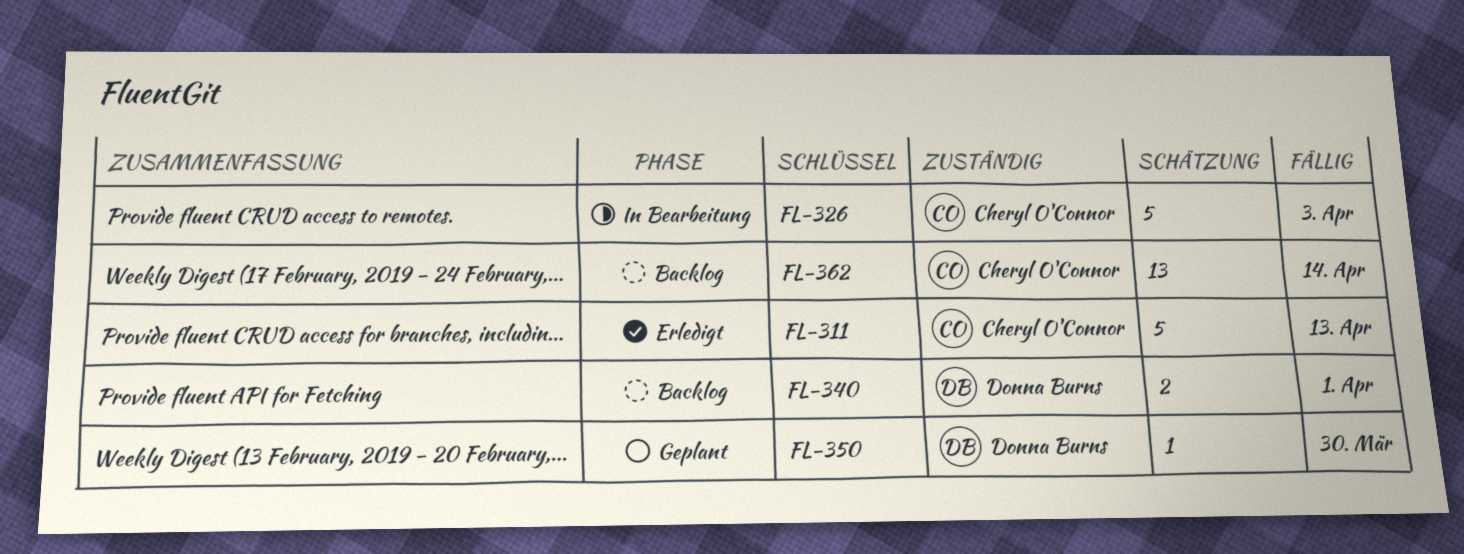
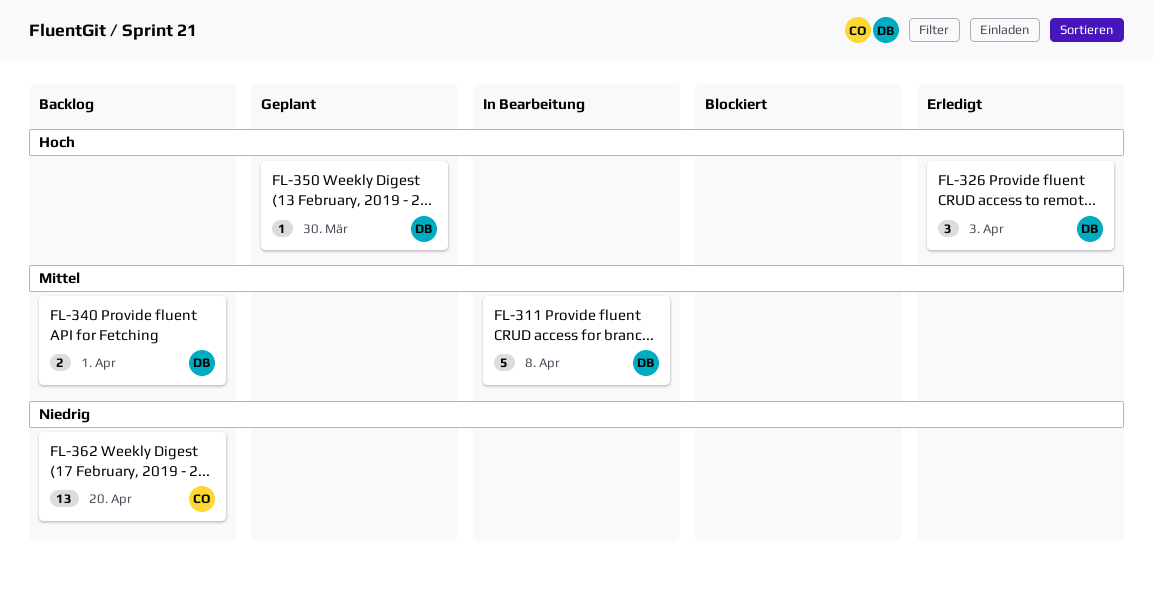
FL-311, status: Erledigt -> In Bearbeitung
FL-311, owner: Cheryl O'Connor -> Donna Burns
FL-311, due: Apr 13 -> Apr 8
FL-326, status: In Bearbeitung -> Erledigt
FL-326, owner: Cheryl O'Connor -> Donna Burns
FL-326, estimate: 5 -> 3
FL-362, due: Apr 14 -> Apr 20

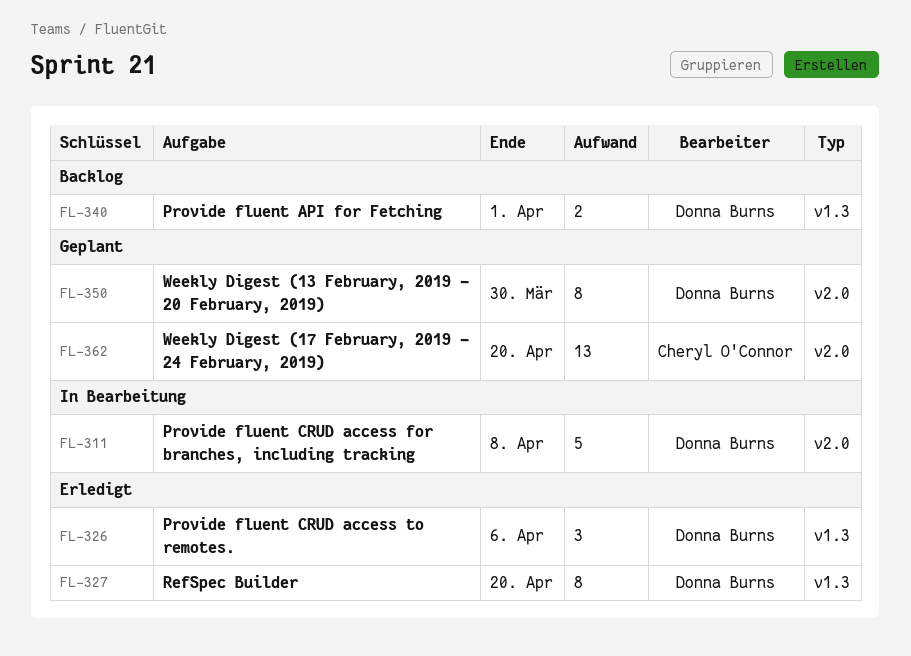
FL-326, due: Apr 3 -> Apr 6
FL-327: none -> present
FL-350, estimate: 1 -> 8
FL-362, status: Backlog -> Geplant

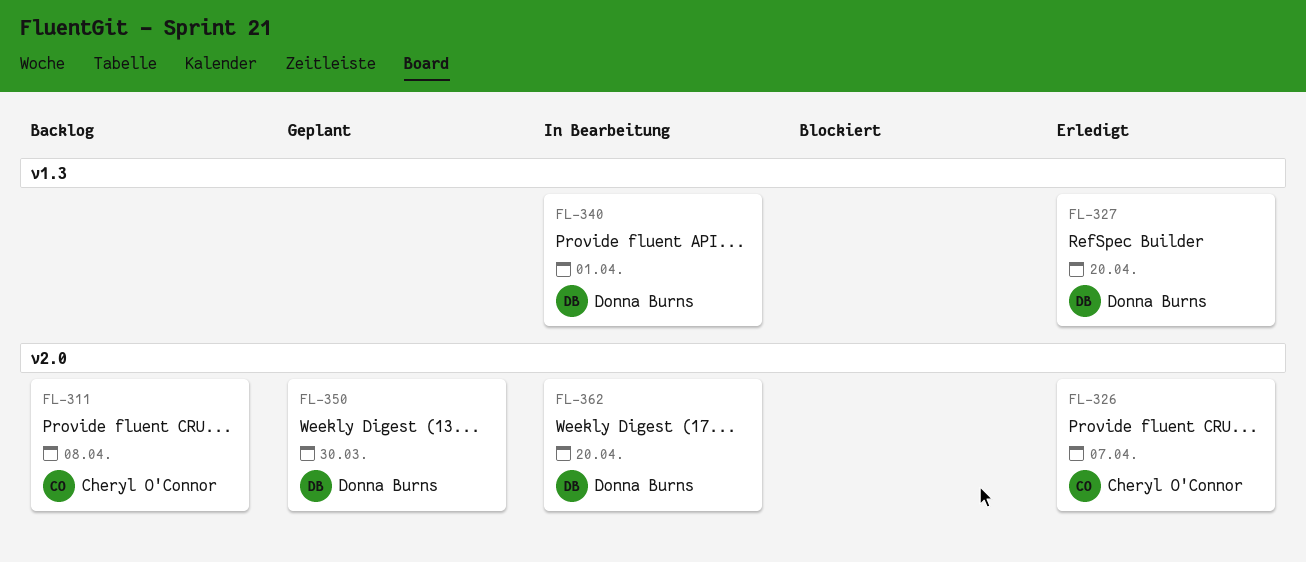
FL-311, status: In Bearbeitung -> Backlog
FL-311, owner: Donna Burns -> Cheryl O'Connor
FL-326, owner: Donna Burns -> Cheryl O'Connor
FL-326, label: v1.3 -> v2.0
FL-326, due: Apr 6 -> Apr 7
FL-340, status: Backlog -> In Bearbeitung
FL-362, status: Geplant -> In Bearbeitung
FL-362, owner: Cheryl O'Connor -> Donna Burns

